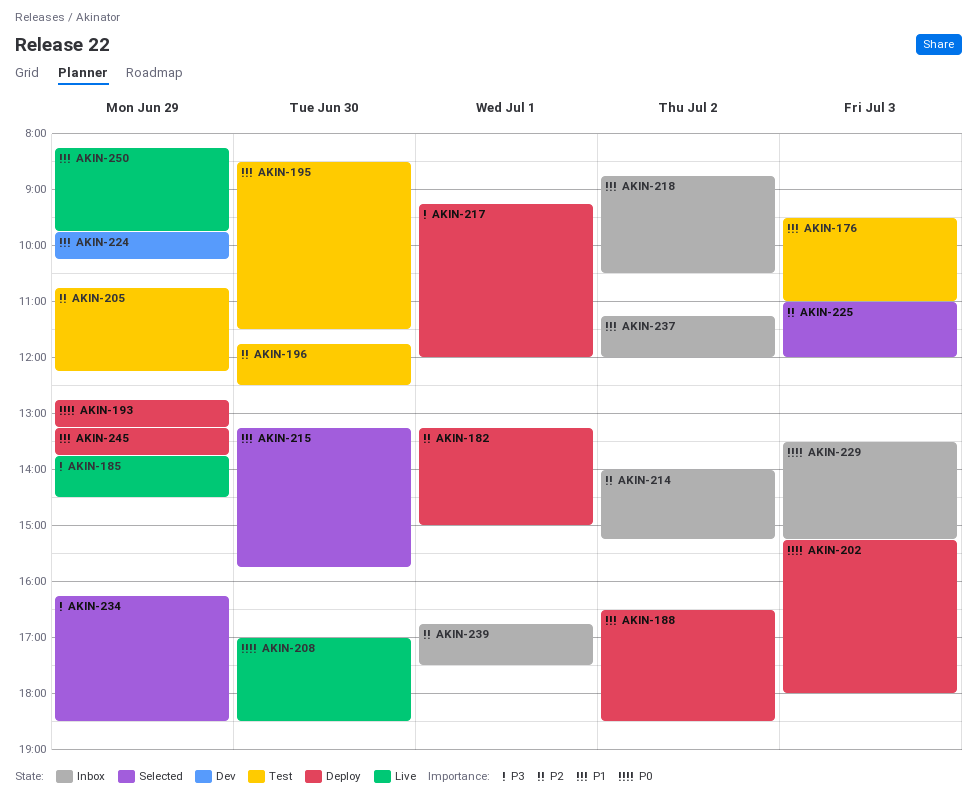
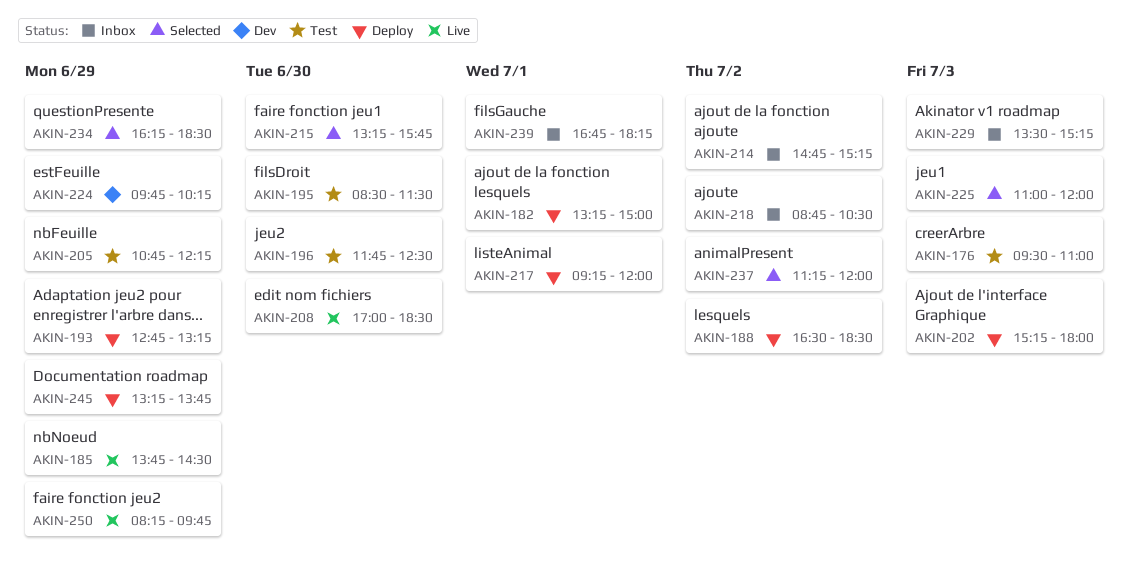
AKIN-214, begins: 14:00 -> 14:45
AKIN-237, status: Inbox -> Selected
AKIN-239, ends: 17:30 -> 18:15

